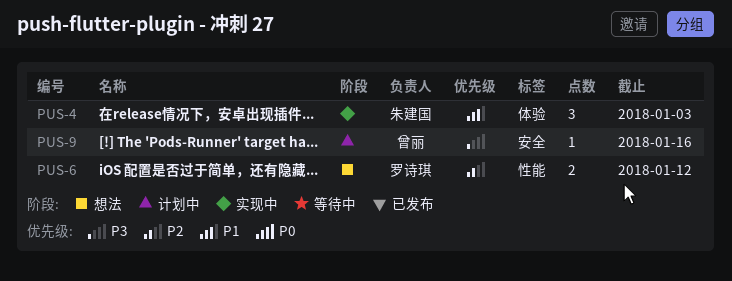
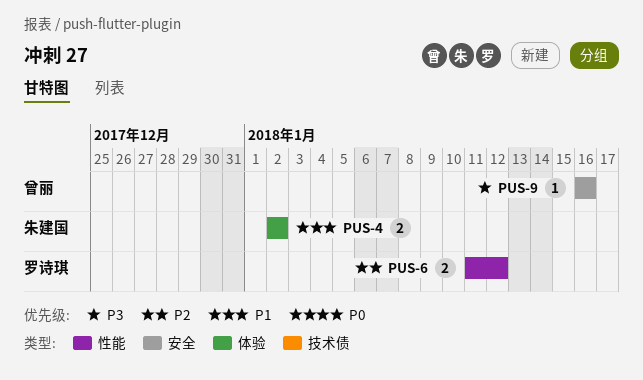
PUS-4, estimate: 3 -> 2
PUS-4, due: Jan 3 -> Jan 2

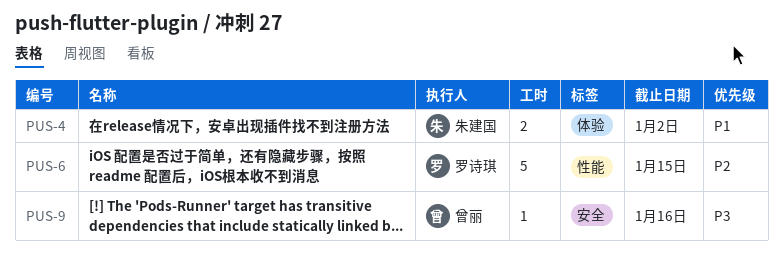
PUS-6, estimate: 2 -> 5
PUS-6, due: Jan 12 -> Jan 15

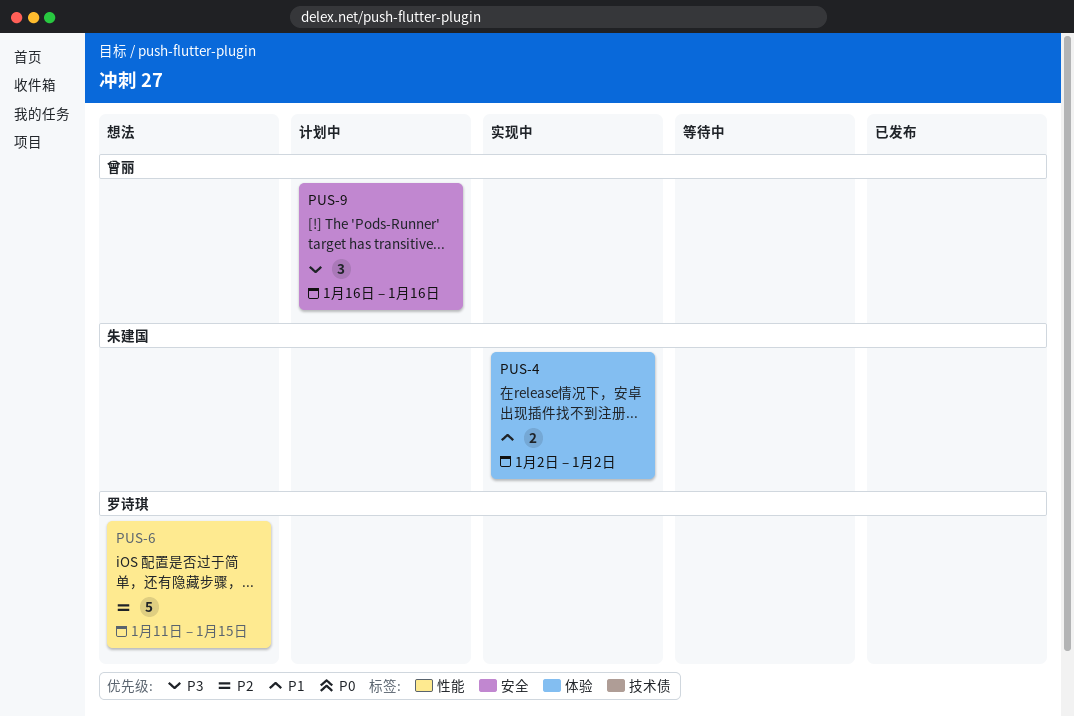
PUS-9, estimate: 1 -> 3

